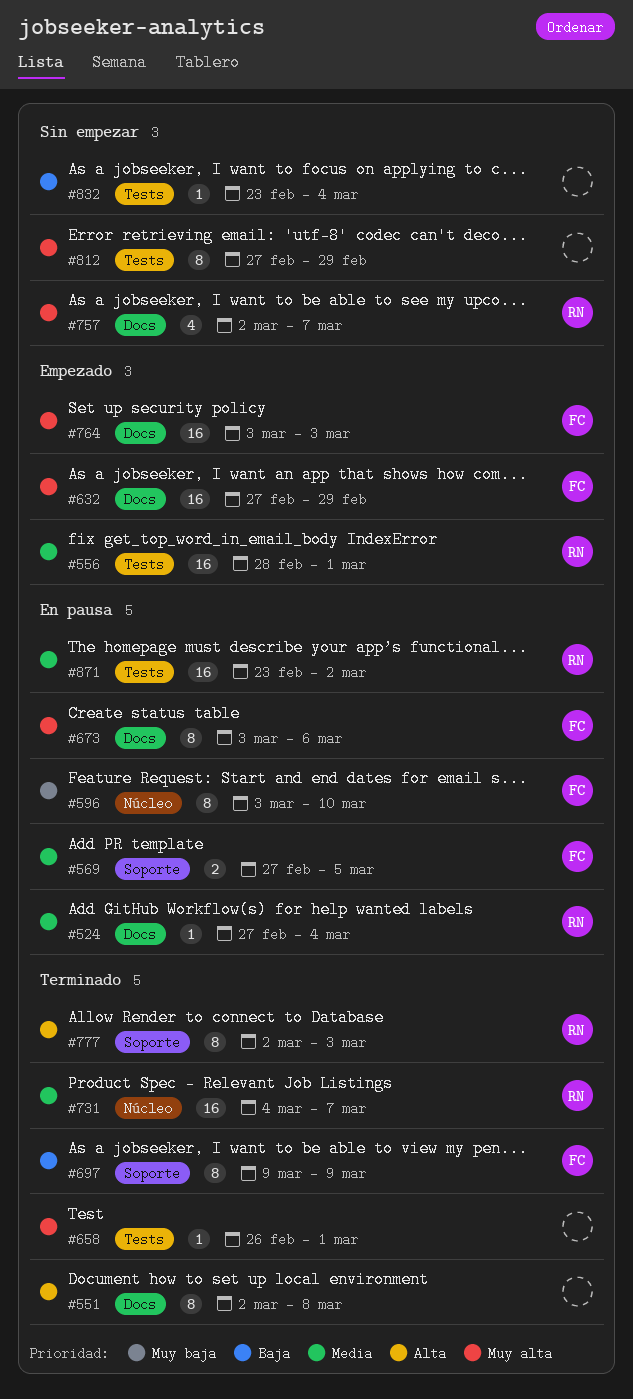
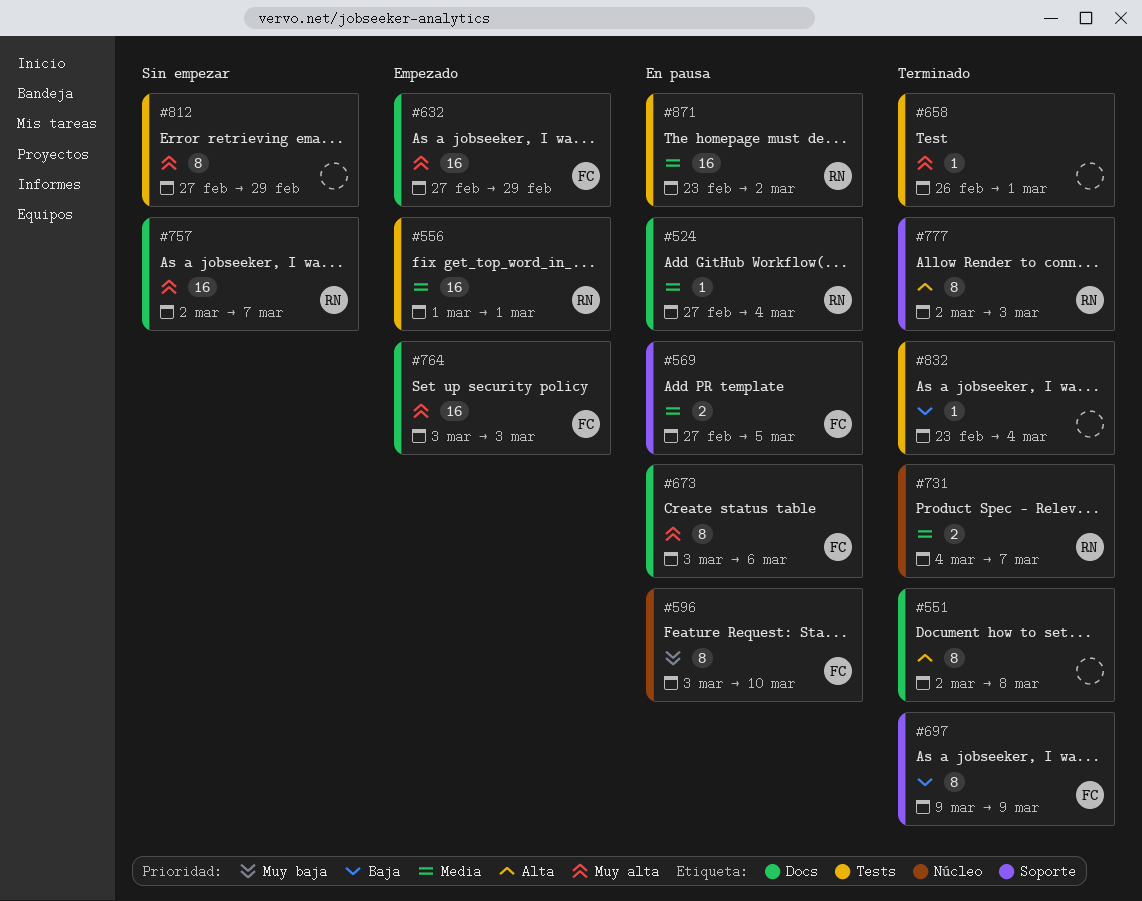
#556, start: Feb 28 -> Mar 1
#731, estimate: 16 -> 2
#757, estimate: 4 -> 16
#832, status: Sin empezar -> Terminado

